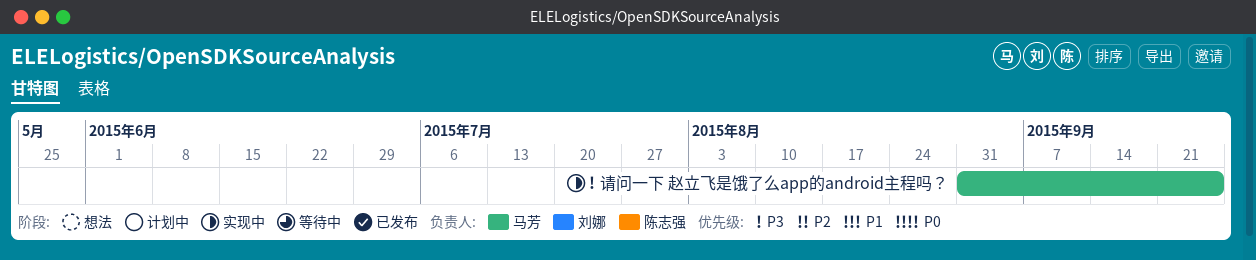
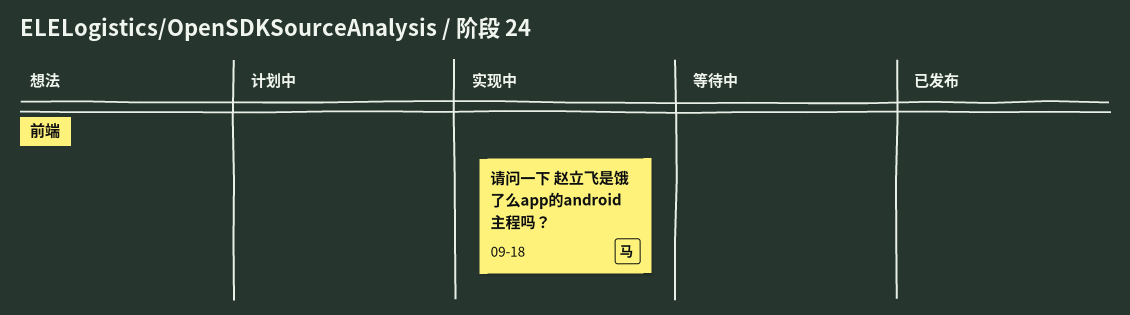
请问一下 赵立飞是饿了么app的android主程吗？, due: Sep 25 -> Sep 18

